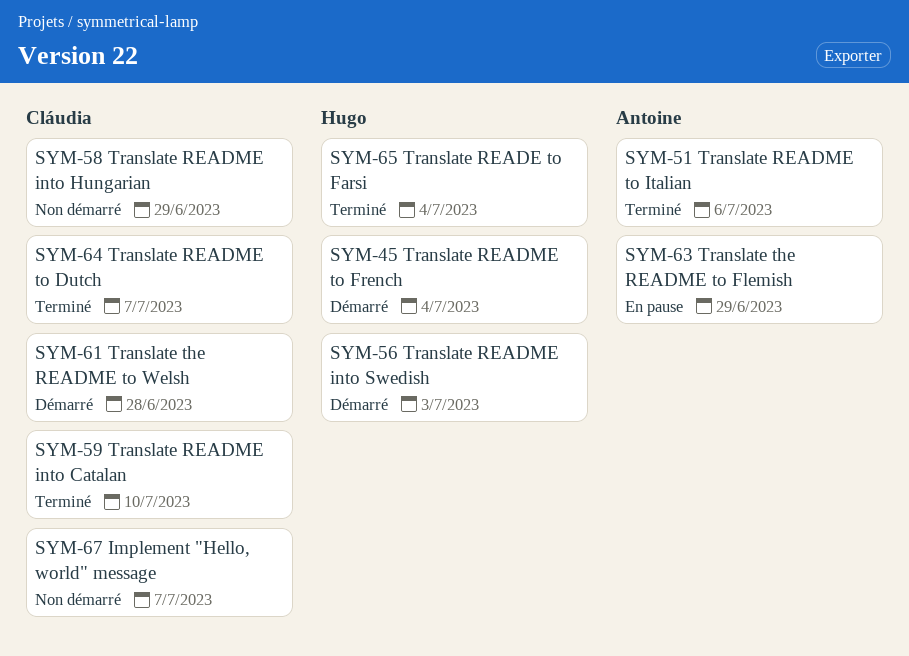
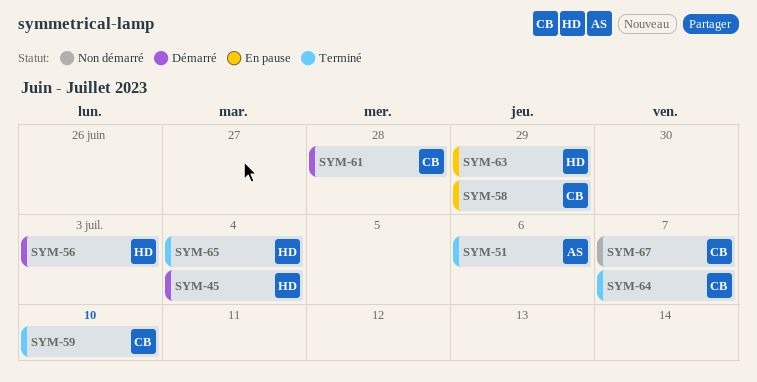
SYM-58, status: Non démarré -> En pause
SYM-63, owner: Antoine -> Hugo

